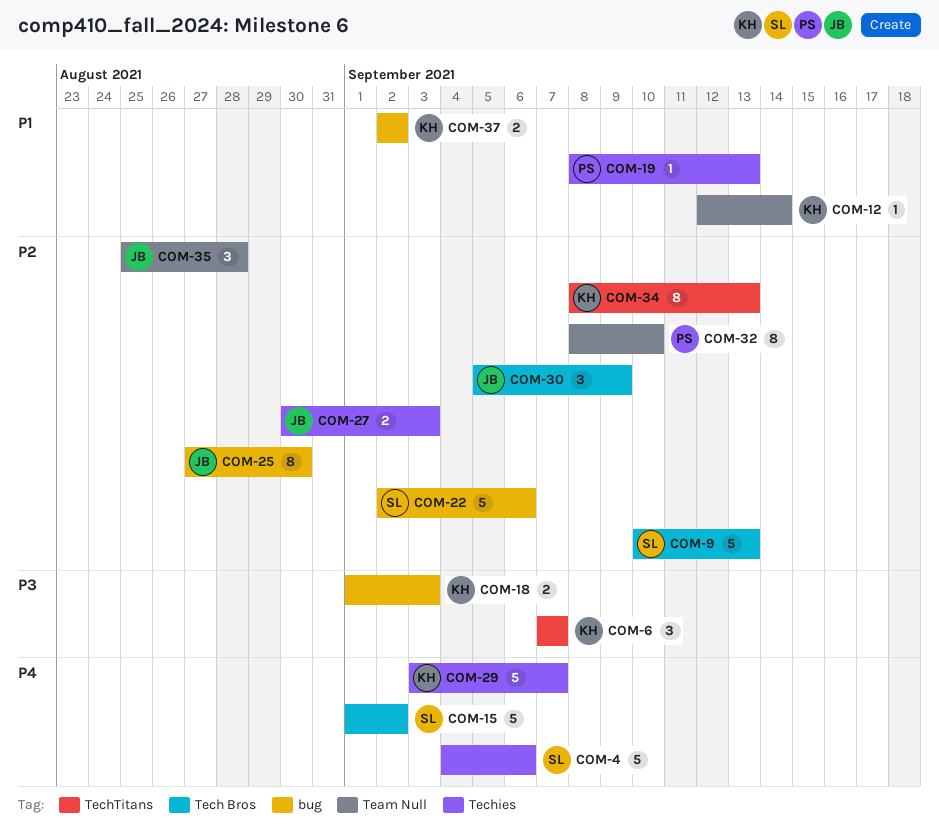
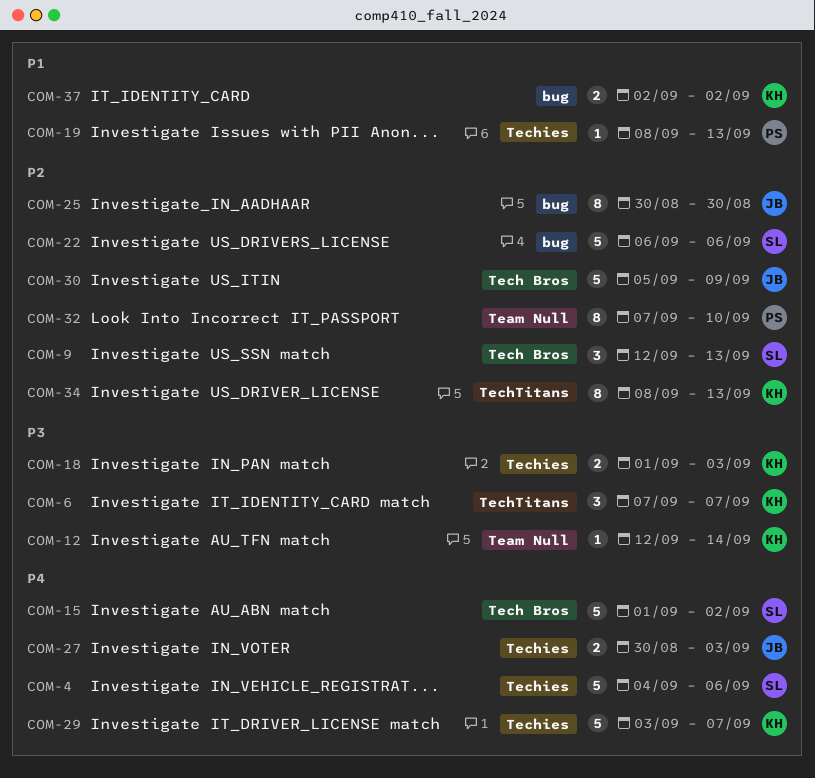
COM-9, estimate: 5 -> 3
COM-9, start: Sep 10 -> Sep 12
COM-12, priority: P1 -> P3
COM-18, label: bug -> Techies
COM-22, start: Sep 2 -> Sep 6
COM-25, start: Aug 27 -> Aug 30
COM-27, priority: P2 -> P4
COM-30, estimate: 3 -> 5
COM-32, start: Sep 8 -> Sep 7
COM-35: present -> none

